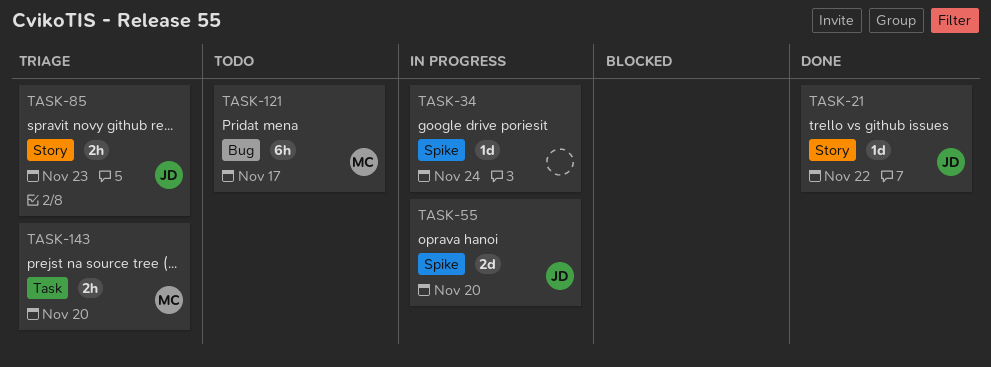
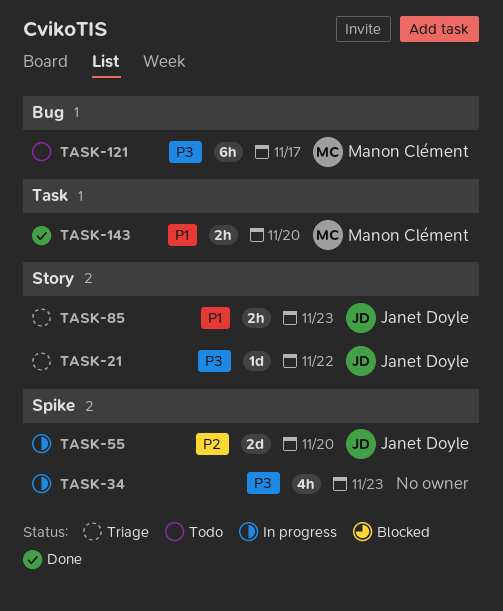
TASK-21, status: Done -> Triage
TASK-34, estimate: 1d -> 4h
TASK-34, due: Nov 24 -> Nov 23
TASK-143, status: Triage -> Done

